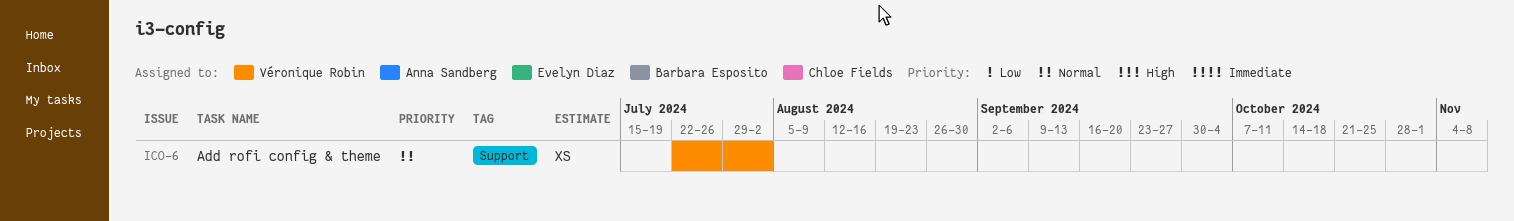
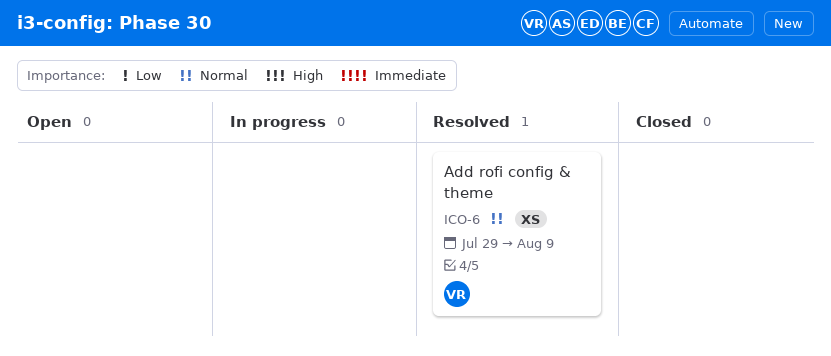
ICO-6, start: Jul 22 -> Jul 29
ICO-6, due: Aug 2 -> Aug 9

